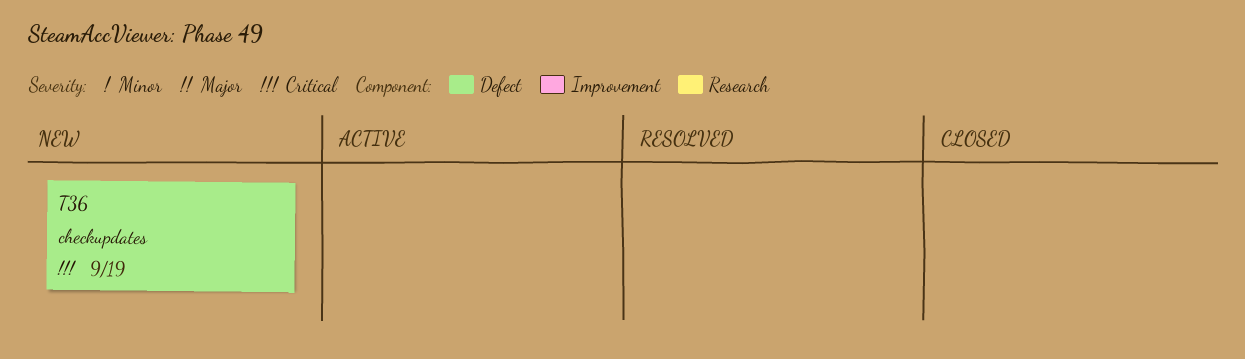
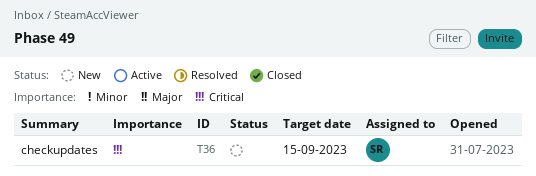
T36, due: Sep 19 -> Sep 15

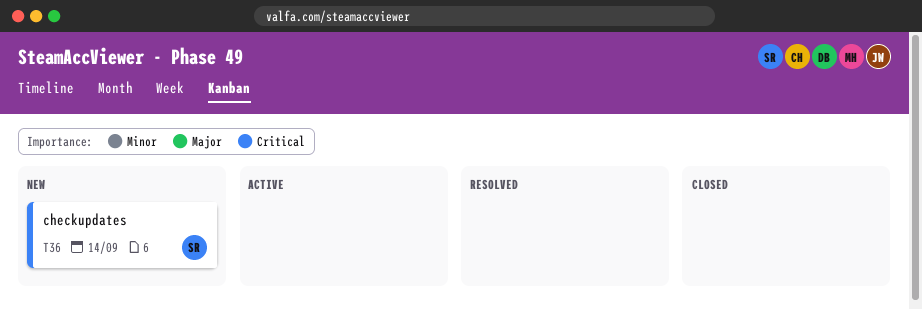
T36, due: Sep 15 -> Sep 14

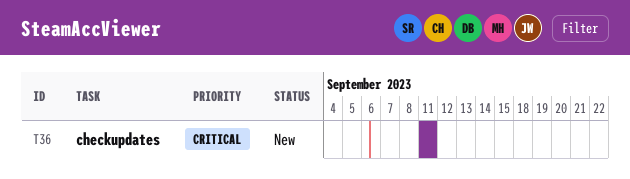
T36, due: Sep 14 -> Sep 11

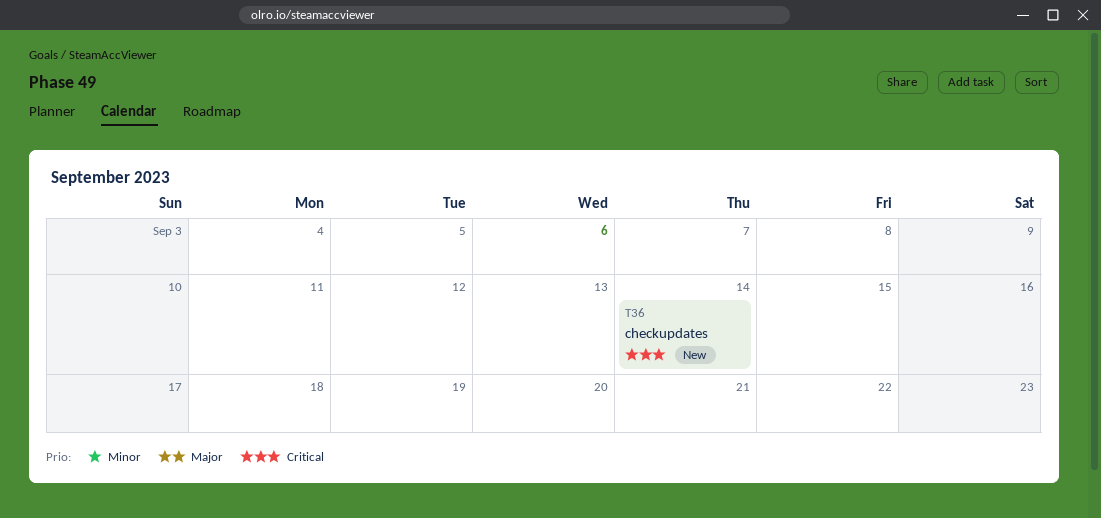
T36, due: Sep 11 -> Sep 14

